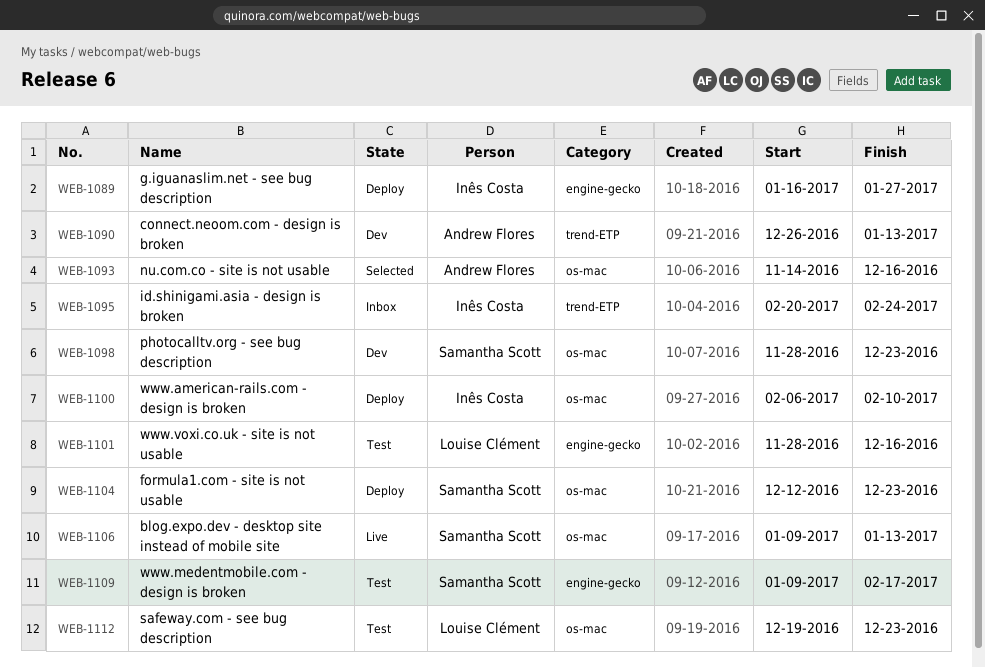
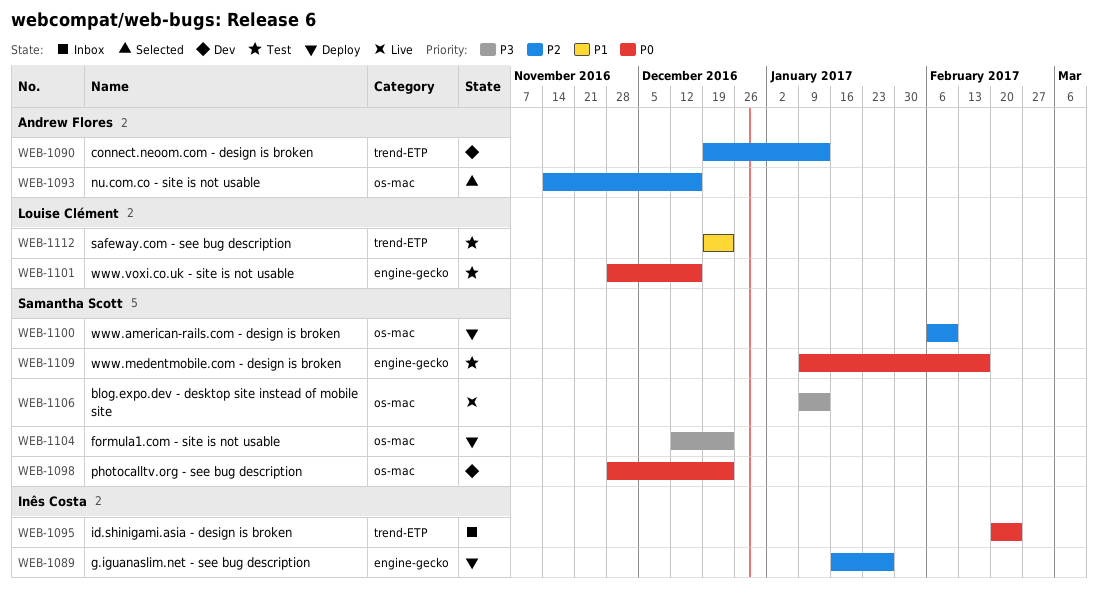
WEB-1090, start: Dec 26 -> Dec 19
WEB-1100, owner: Inês Costa -> Samantha Scott
WEB-1112, label: os-mac -> trend-ETP

